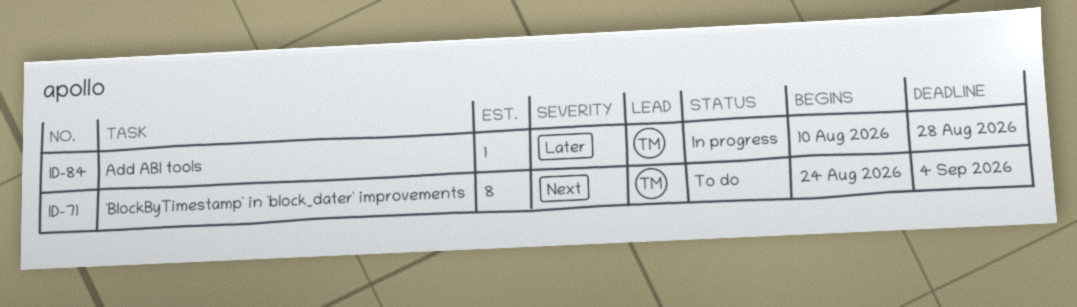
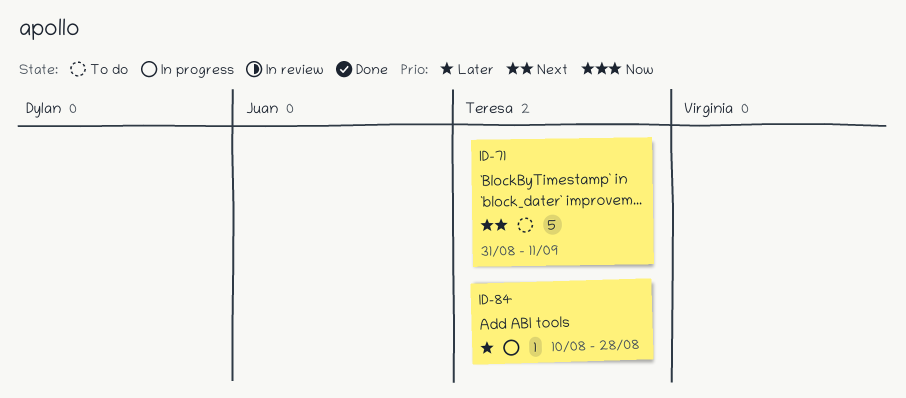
ID-71, estimate: 8 -> 5
ID-71, start: Aug 24 -> Aug 31
ID-71, due: Sep 4 -> Sep 11

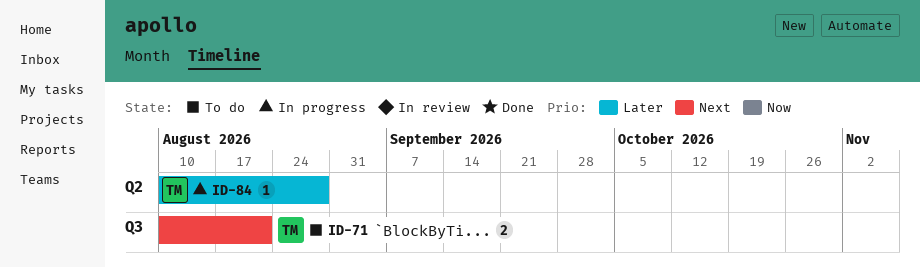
ID-71, estimate: 5 -> 2
ID-71, start: Aug 31 -> Aug 10
ID-71, due: Sep 11 -> Aug 21

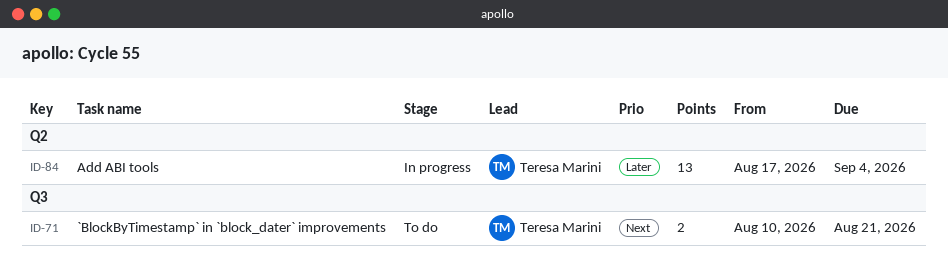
ID-84, estimate: 1 -> 13
ID-84, start: Aug 10 -> Aug 17
ID-84, due: Aug 28 -> Sep 4

